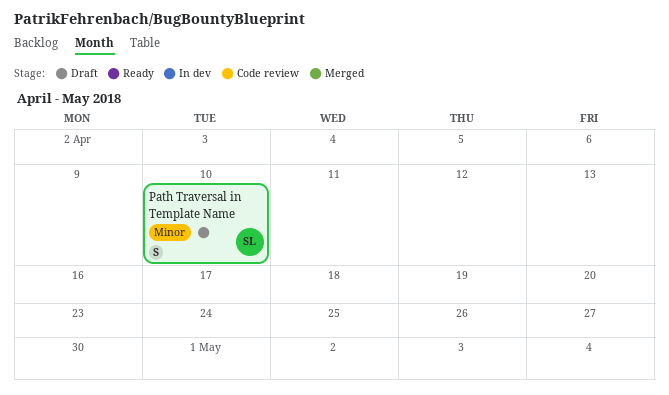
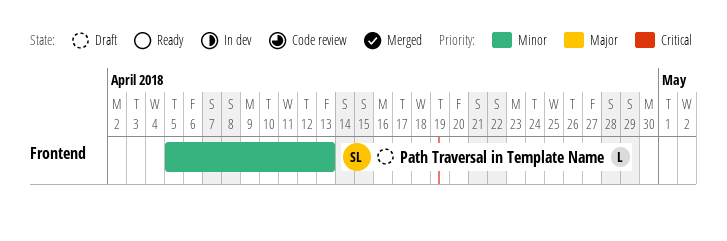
Path Traversal in Template Name, estimate: S -> L
Path Traversal in Template Name, due: Apr 10 -> Apr 13

